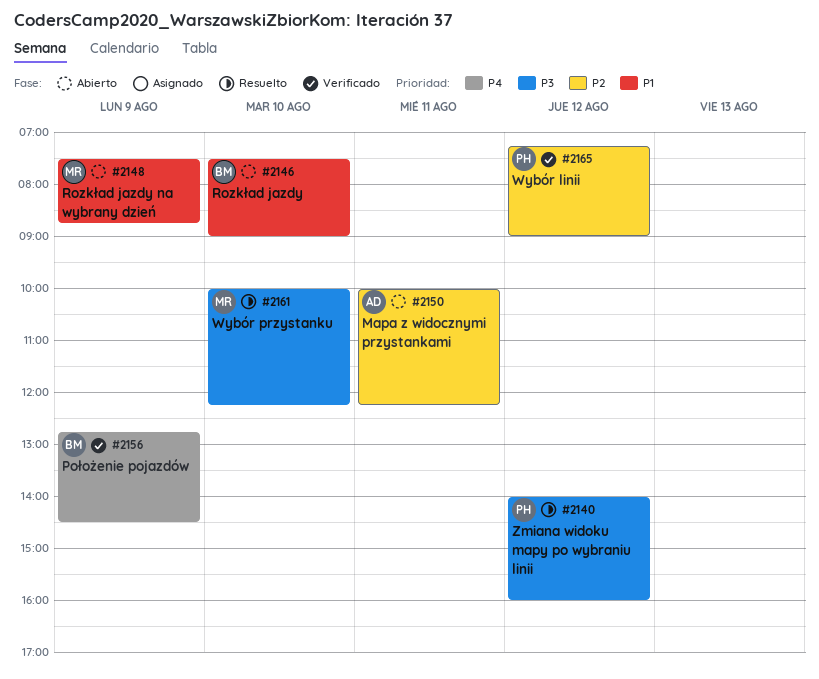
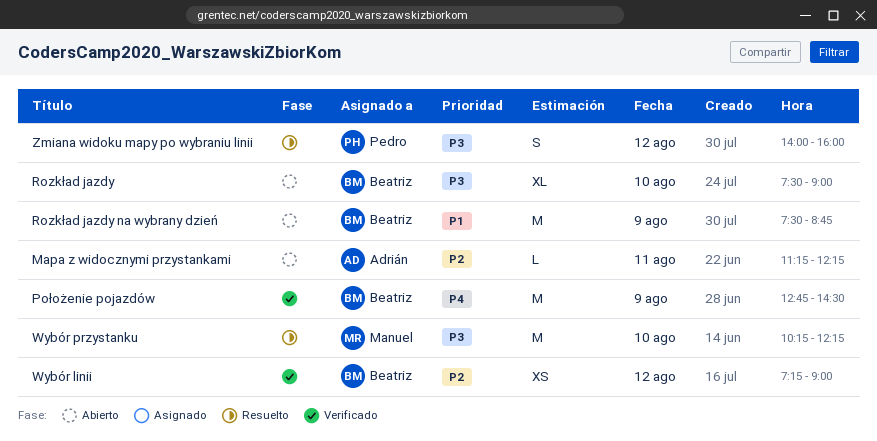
Mapa z widocznymi przystankami, begins: 10:00 -> 11:15
Rozkład jazdy, priority: P1 -> P3
Rozkład jazdy na wybrany dzień, owner: Manuel -> Beatriz
Wybór linii, owner: Pedro -> Beatriz
Wybór przystanku, begins: 10:00 -> 10:15

